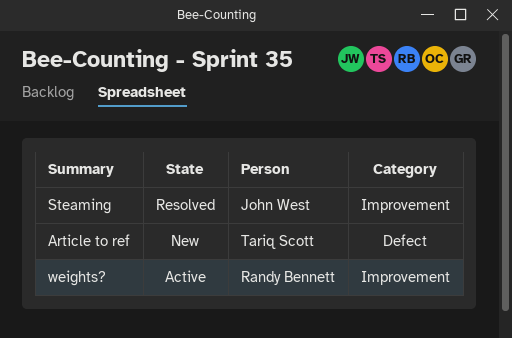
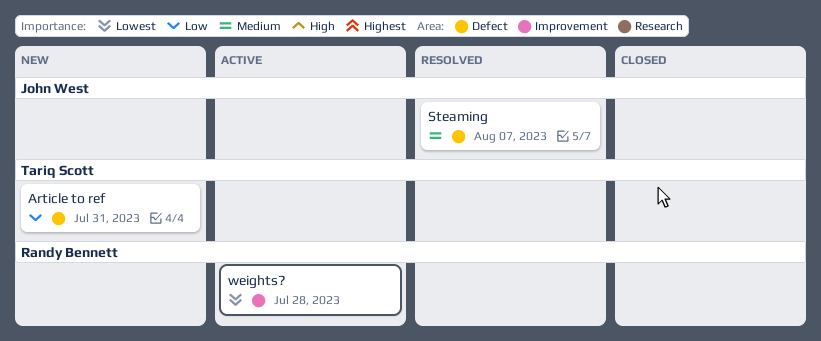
Steaming, label: Improvement -> Defect

